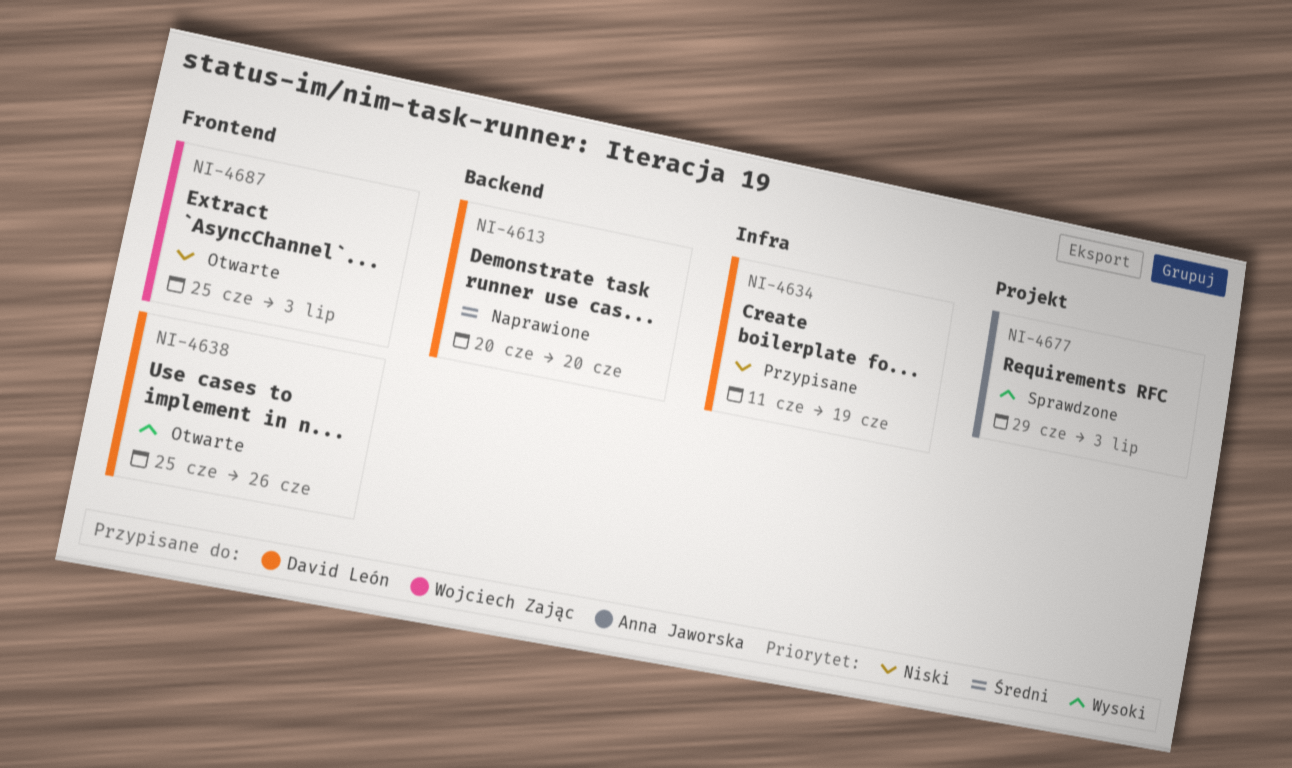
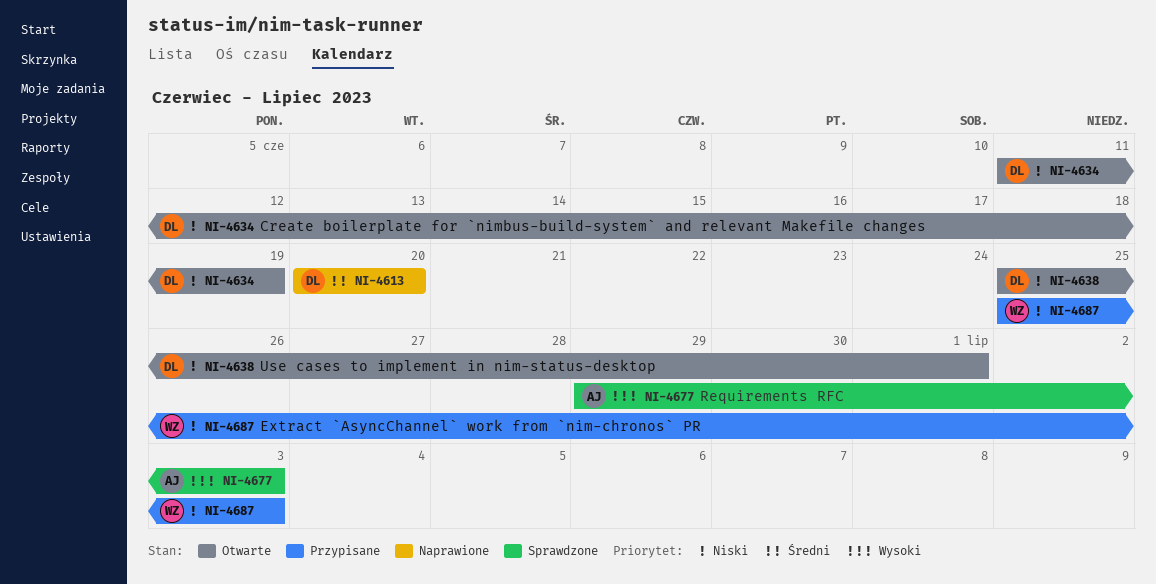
NI-4634, status: Przypisane -> Otwarte
NI-4638, priority: Wysoki -> Niski
NI-4638, due: Jun 26 -> Jul 1
NI-4687, status: Otwarte -> Przypisane

